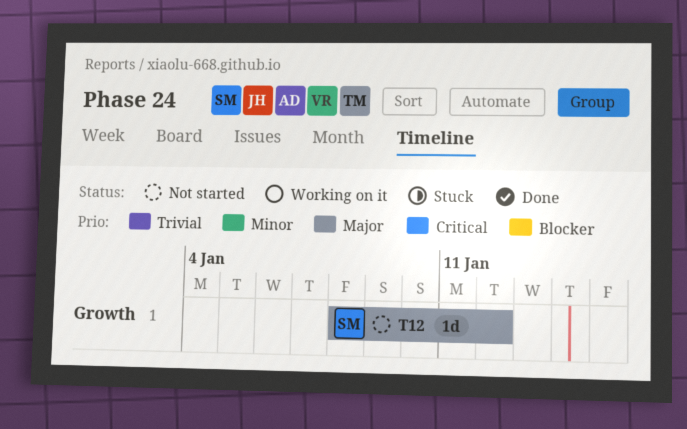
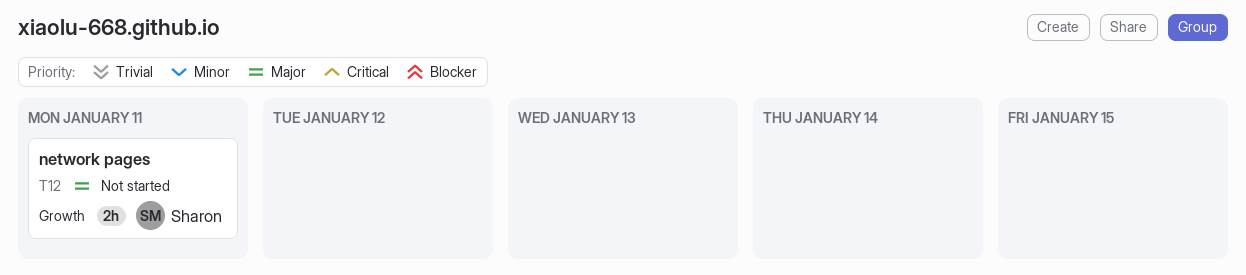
T12, estimate: 1d -> 2h
T12, due: Jan 12 -> Jan 11

